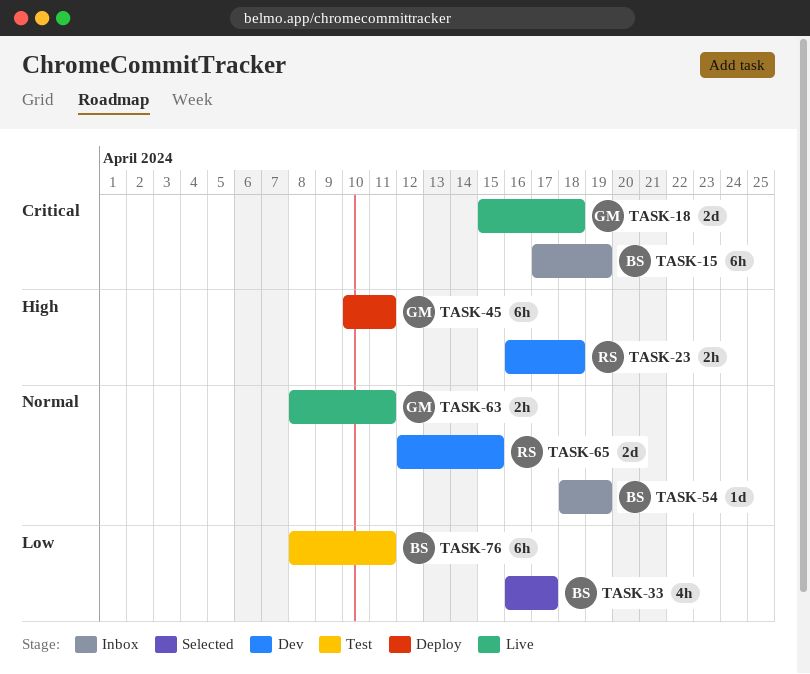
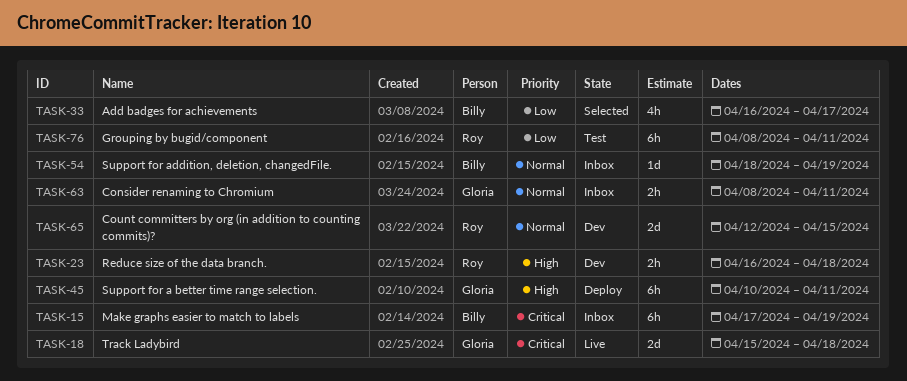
TASK-63, status: Live -> Inbox
TASK-76, owner: Billy -> Roy

